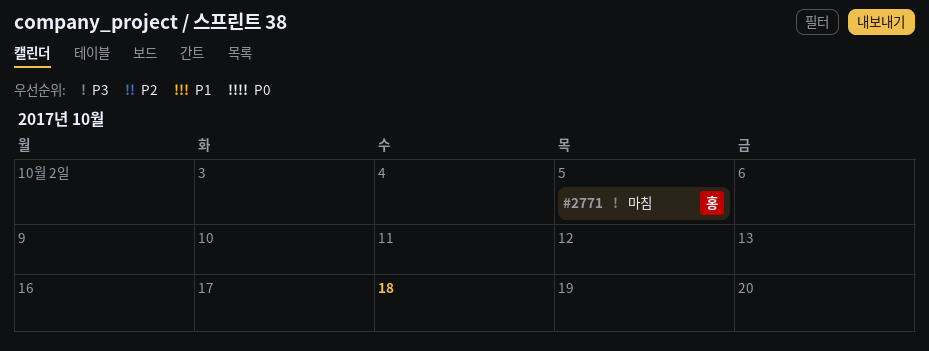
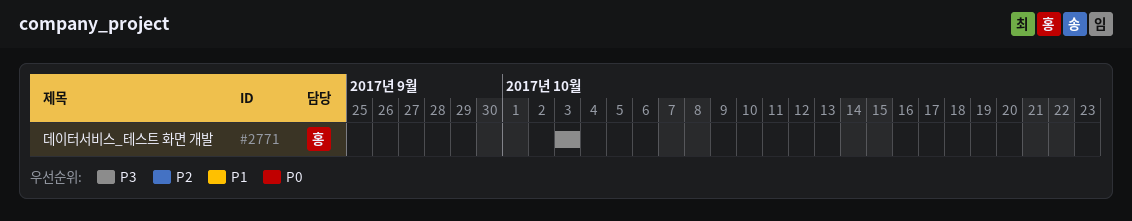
#2771, due: Oct 5 -> Oct 3

